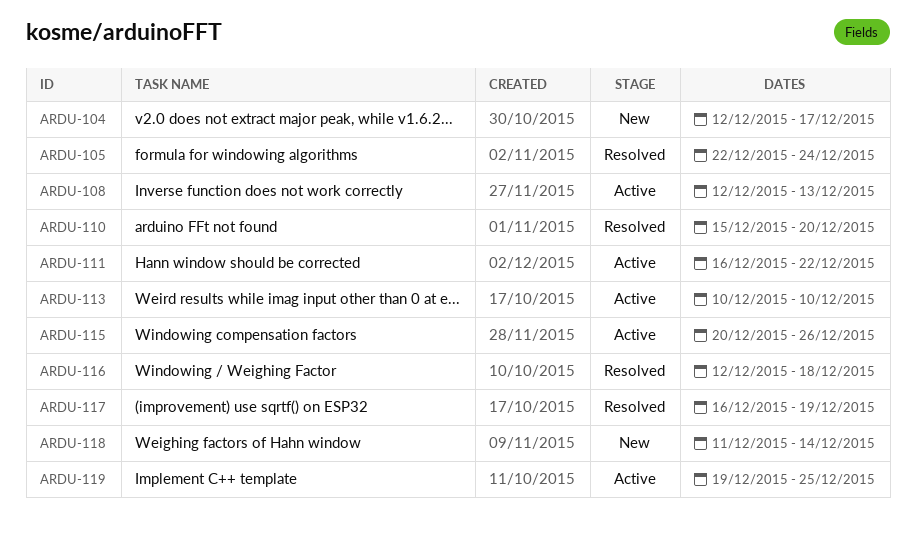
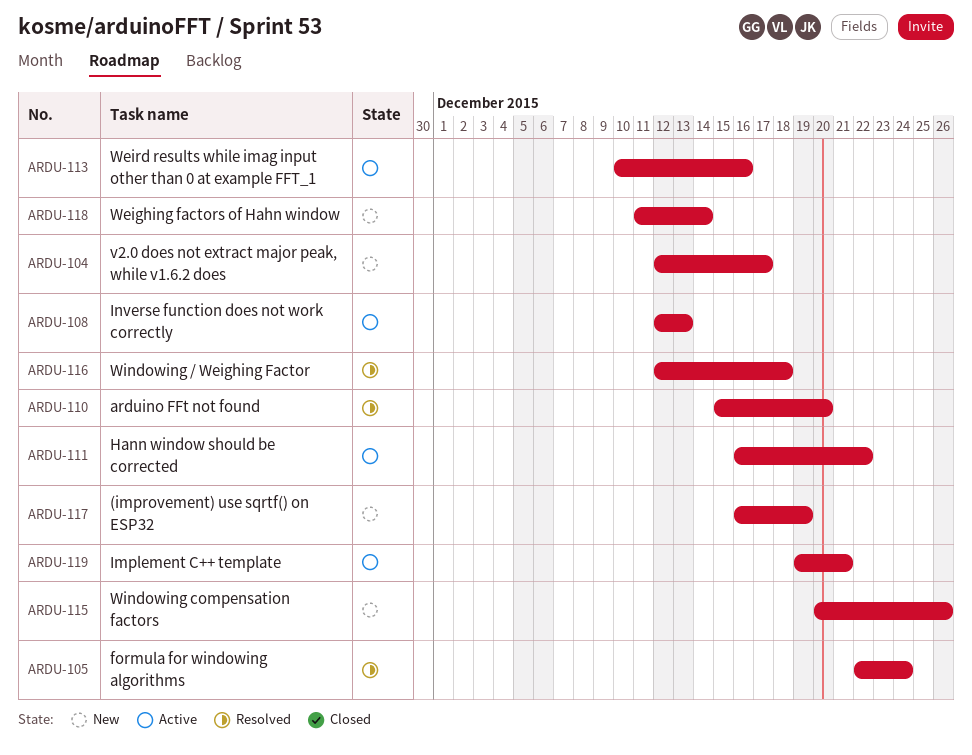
ARDU-113, due: Dec 10 -> Dec 16
ARDU-115, status: Active -> New
ARDU-117, status: Resolved -> New
ARDU-119, due: Dec 25 -> Dec 21

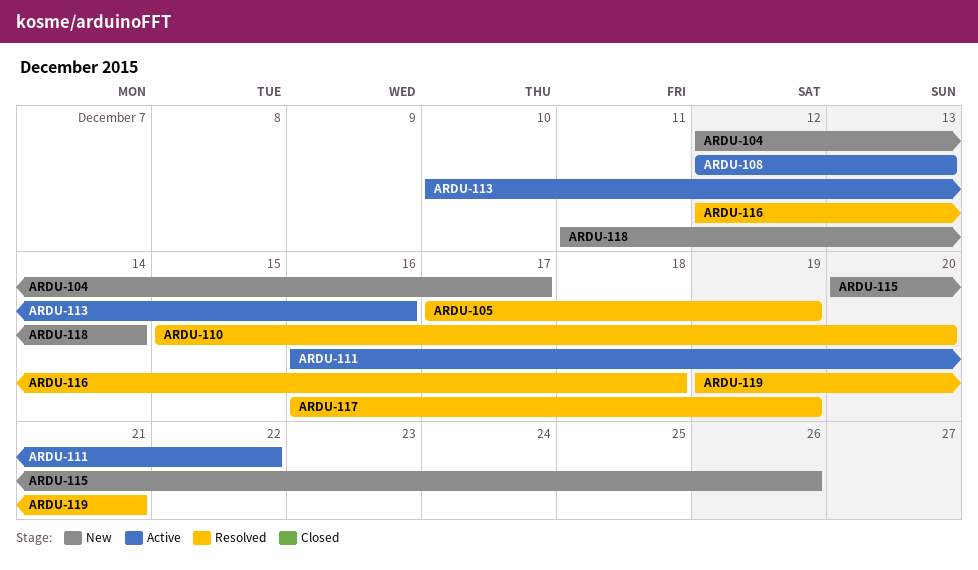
ARDU-105, start: Dec 22 -> Dec 17
ARDU-105, due: Dec 24 -> Dec 19
ARDU-117, status: New -> Resolved
ARDU-119, status: Active -> Resolved

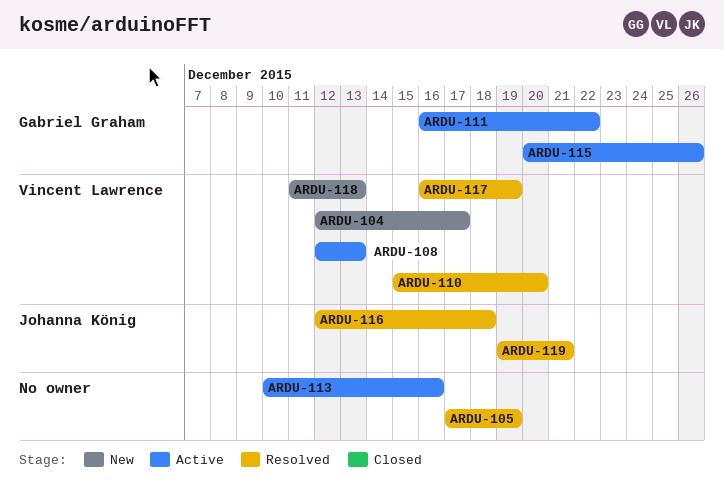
ARDU-115, status: New -> Active
ARDU-118, due: Dec 14 -> Dec 13

